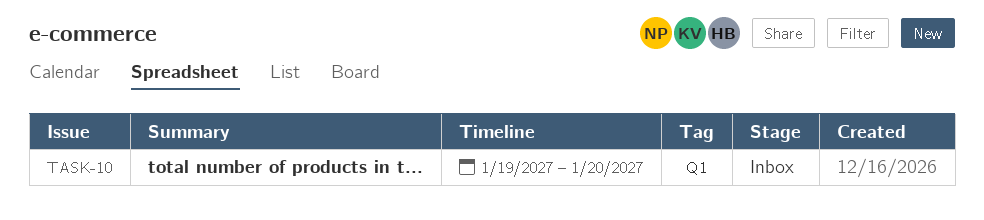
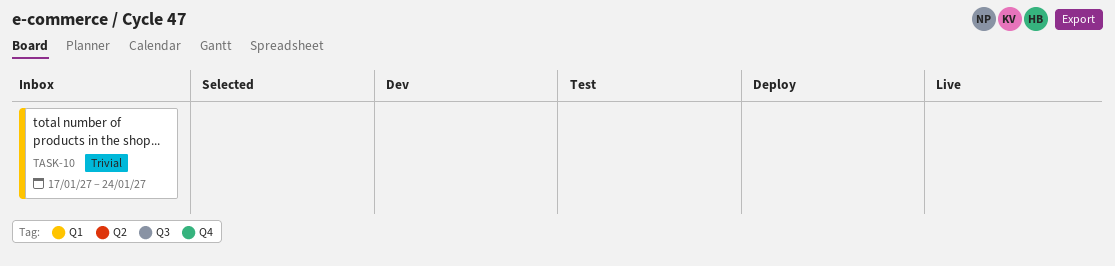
TASK-10, start: Jan 19 -> Jan 17
TASK-10, due: Jan 20 -> Jan 24

